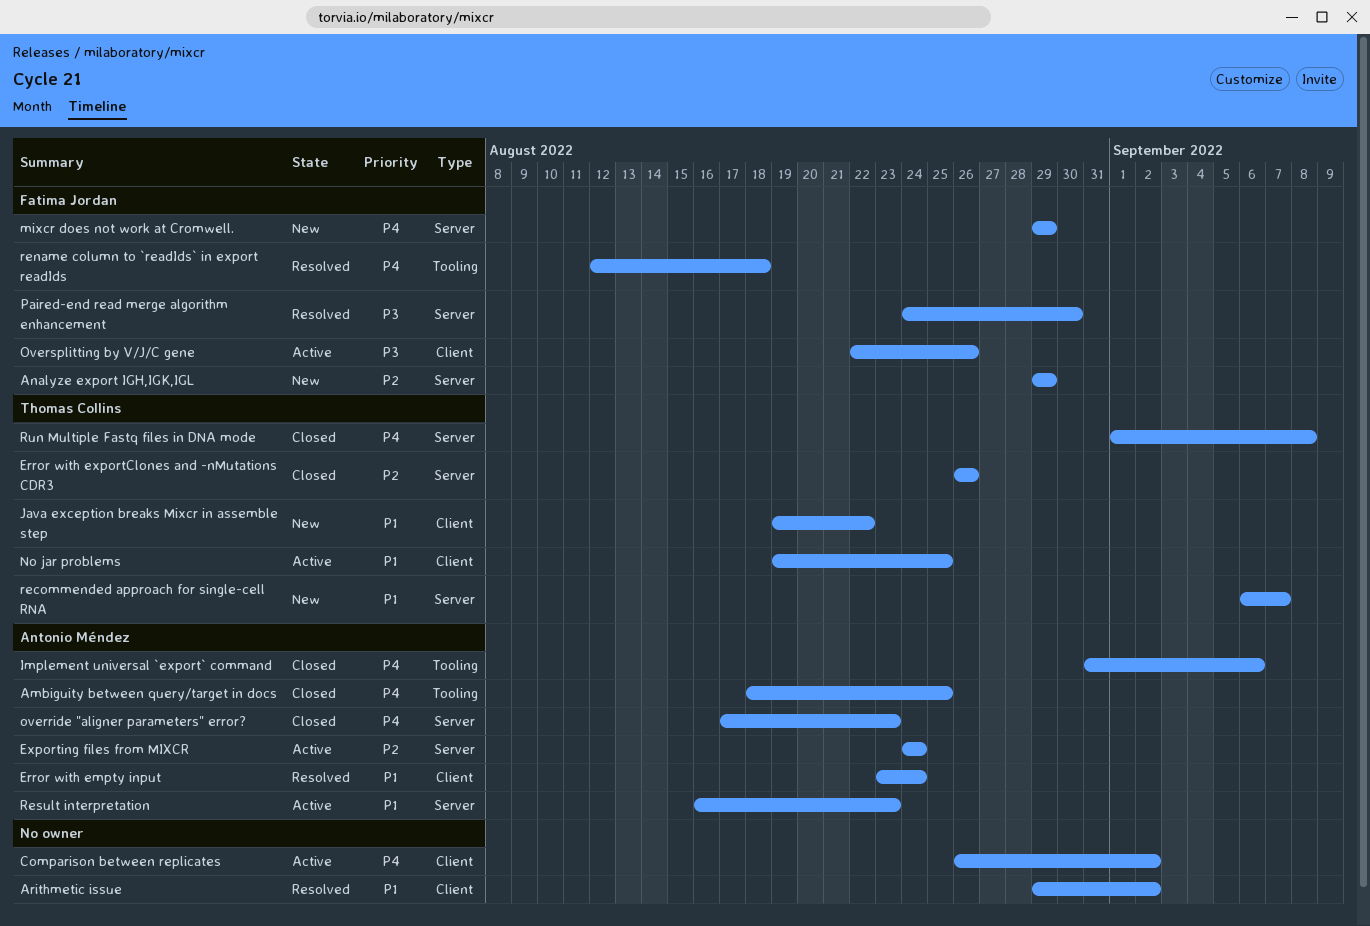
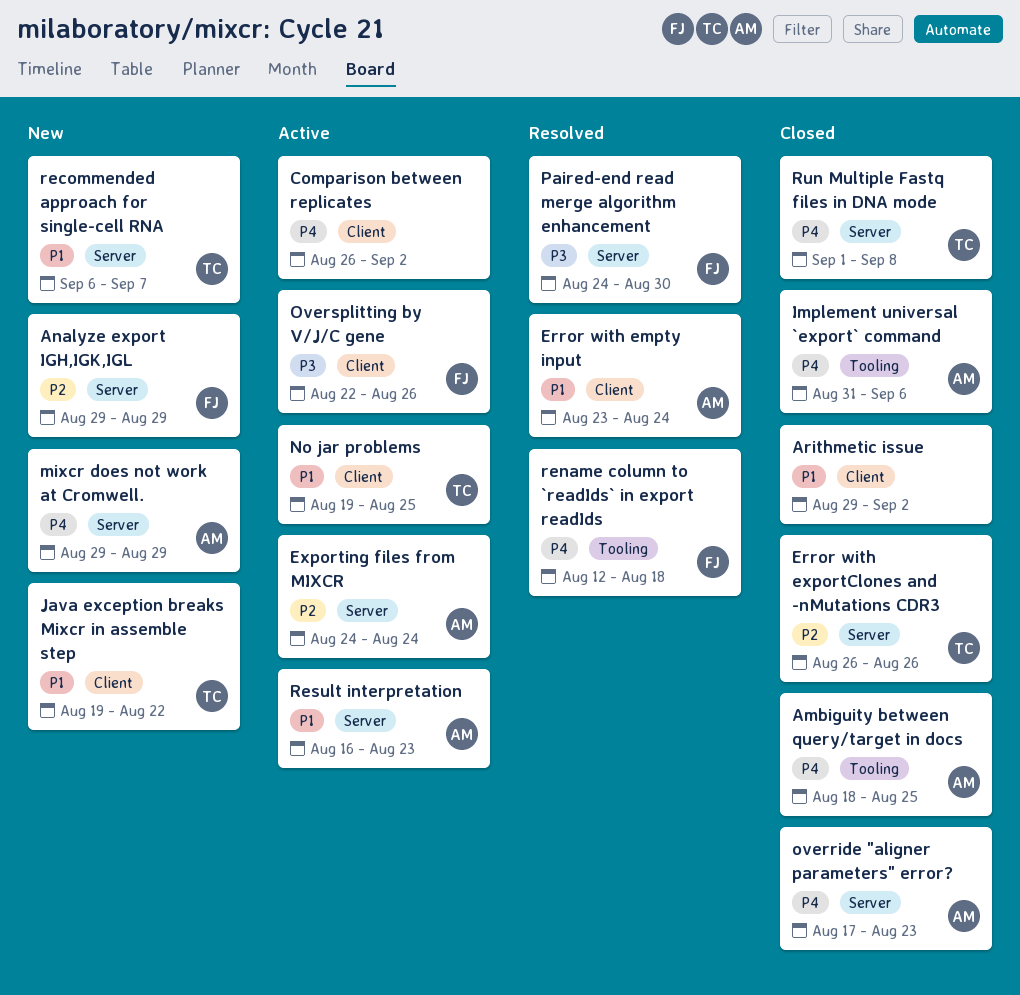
Arithmetic issue, status: Resolved -> Closed
mixcr does not work at Cromwell., owner: Fatima Jordan -> Antonio Méndez

